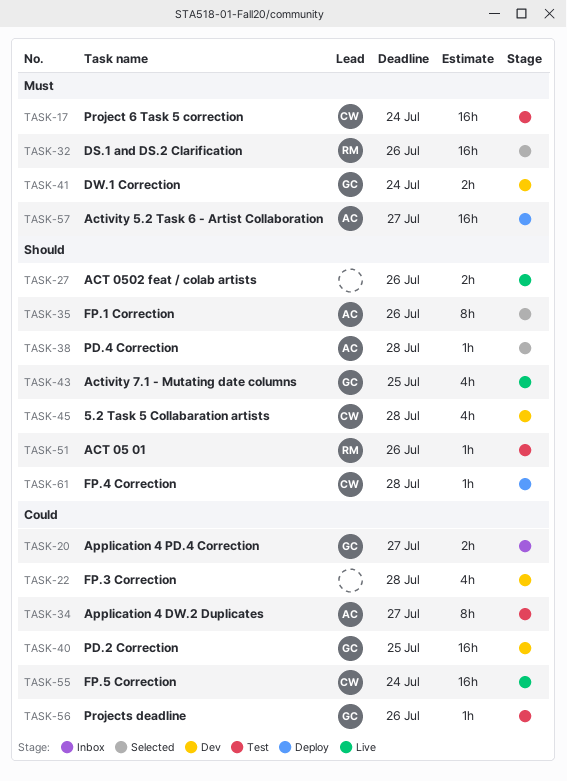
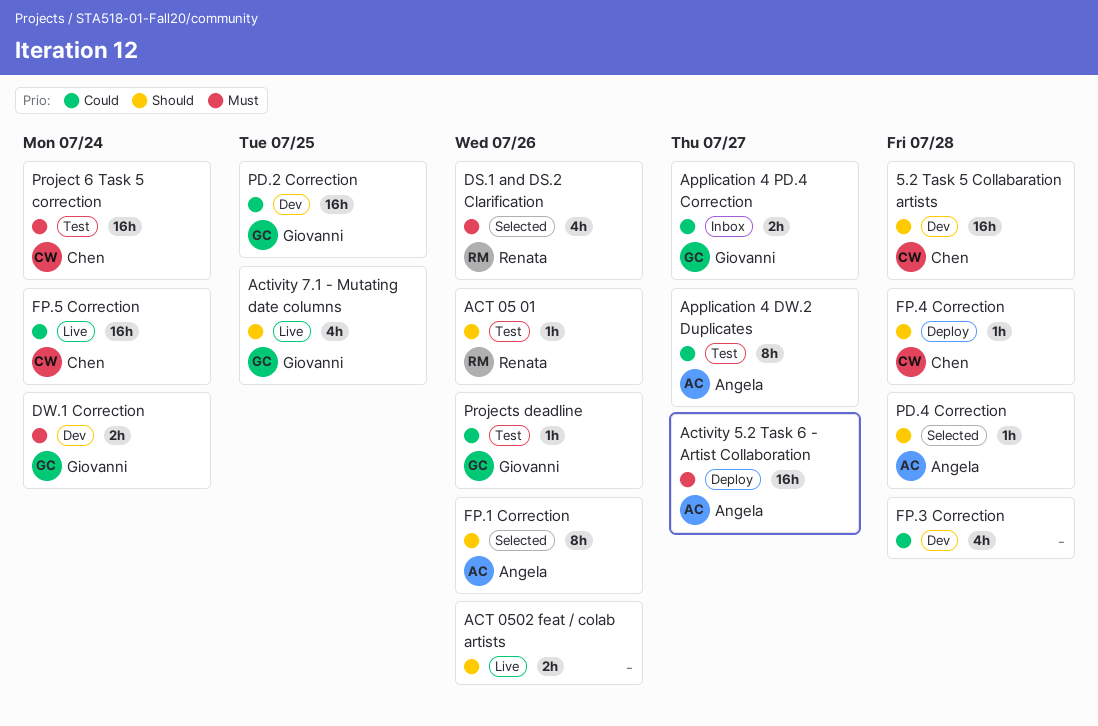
5.2 Task 5 Collabaration artists, estimate: 4h -> 16h
DS.1 and DS.2 Clarification, estimate: 16h -> 4h

